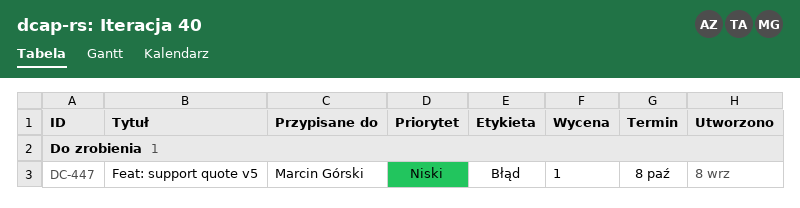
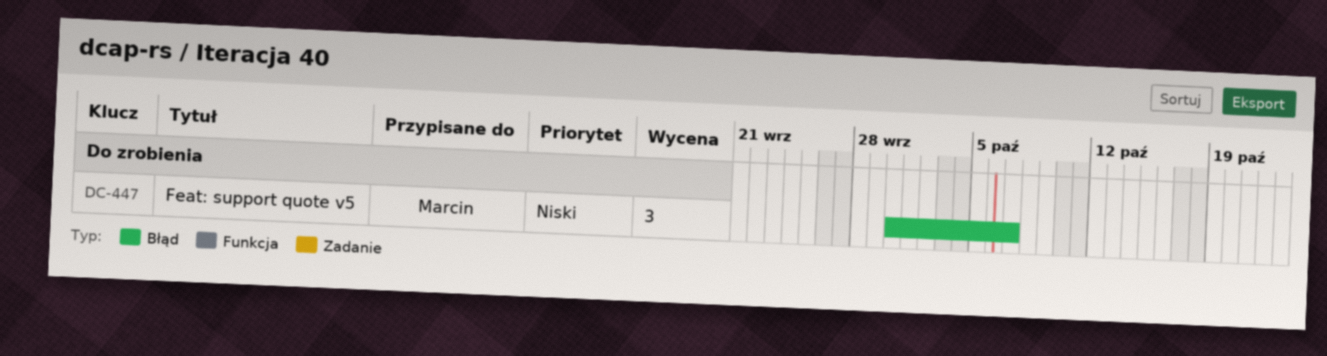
DC-447, estimate: 1 -> 3
DC-447, due: Oct 8 -> Oct 7

